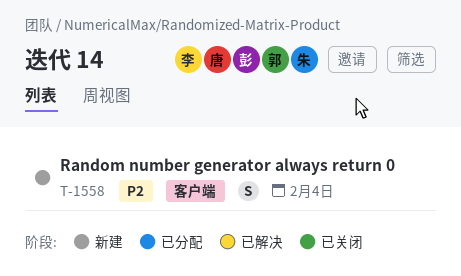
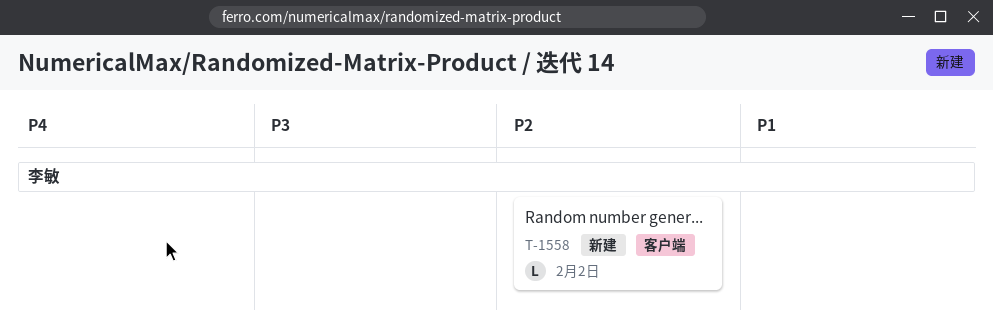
T-1558, estimate: S -> L
T-1558, due: Feb 4 -> Feb 2

